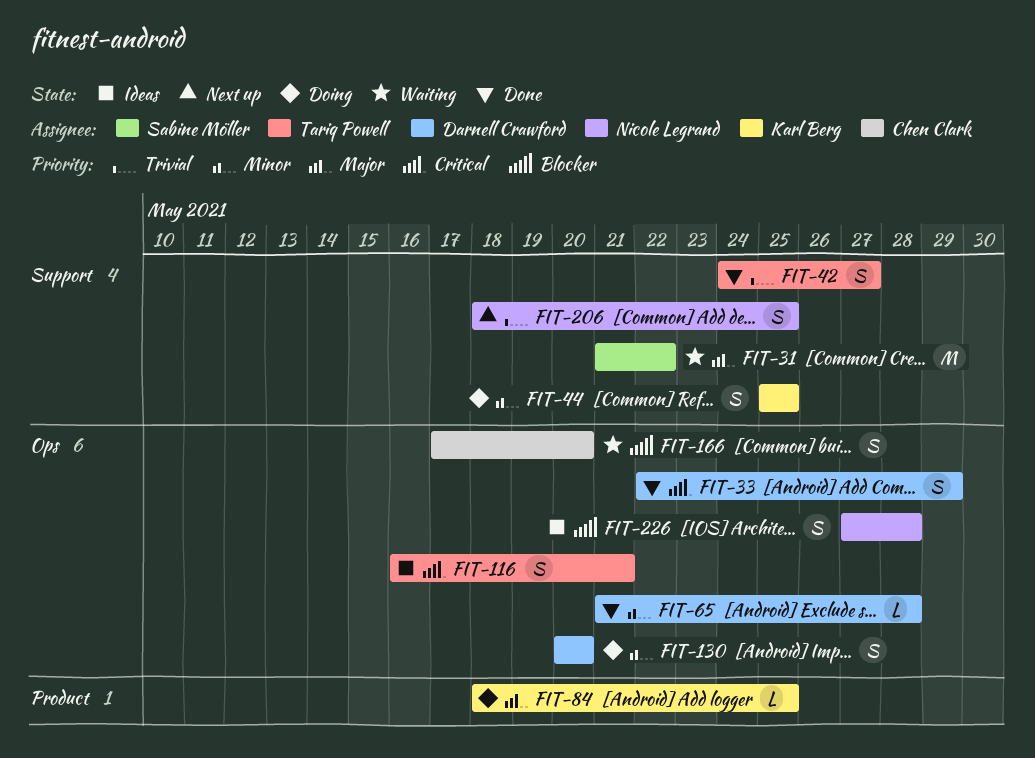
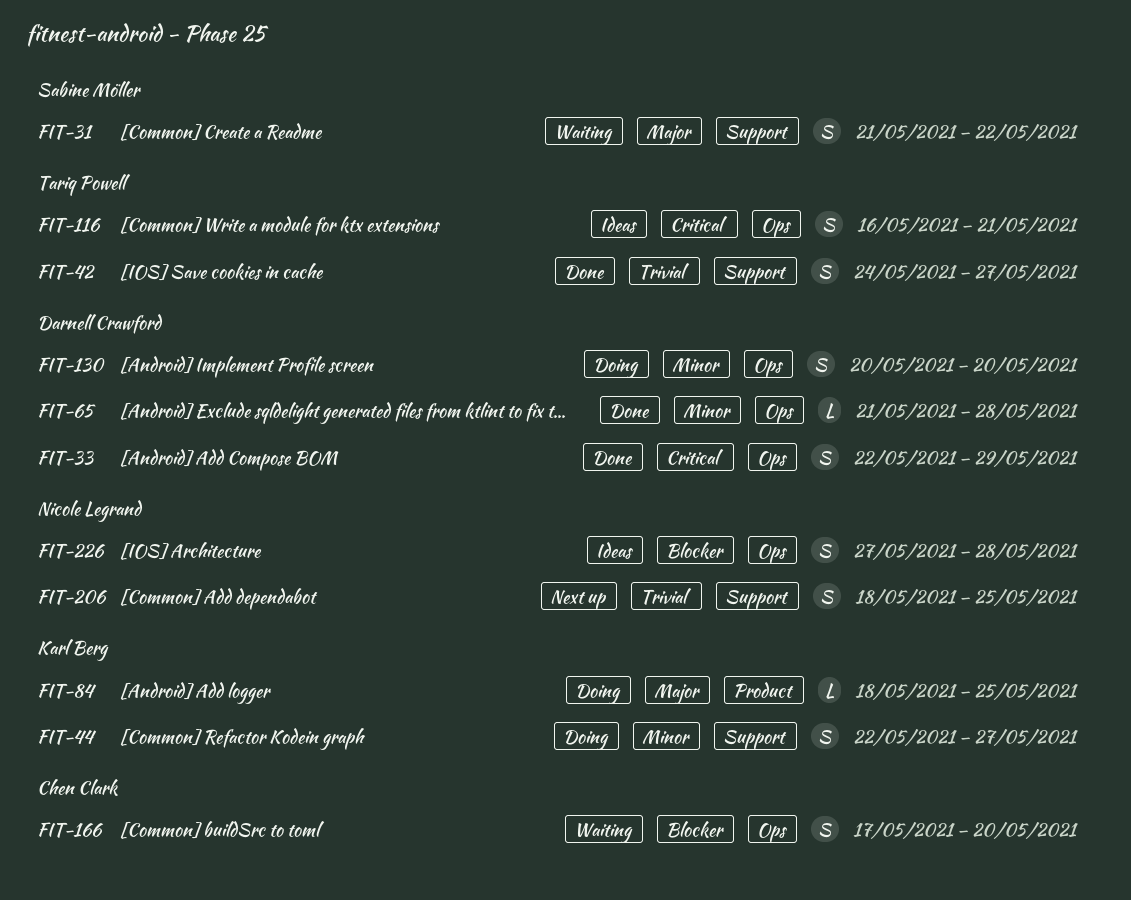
FIT-31, estimate: M -> S
FIT-44, start: May 25 -> May 22
FIT-44, due: May 25 -> May 27

